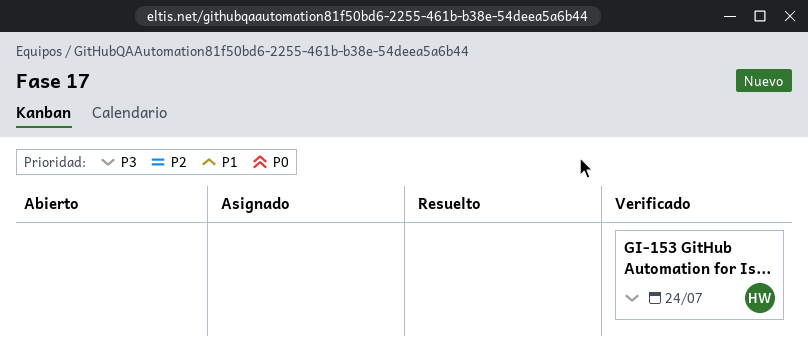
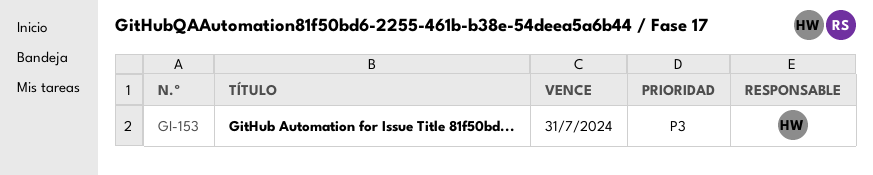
GI-153, due: Jul 24 -> Jul 31

